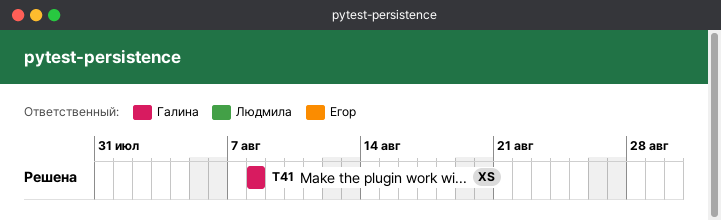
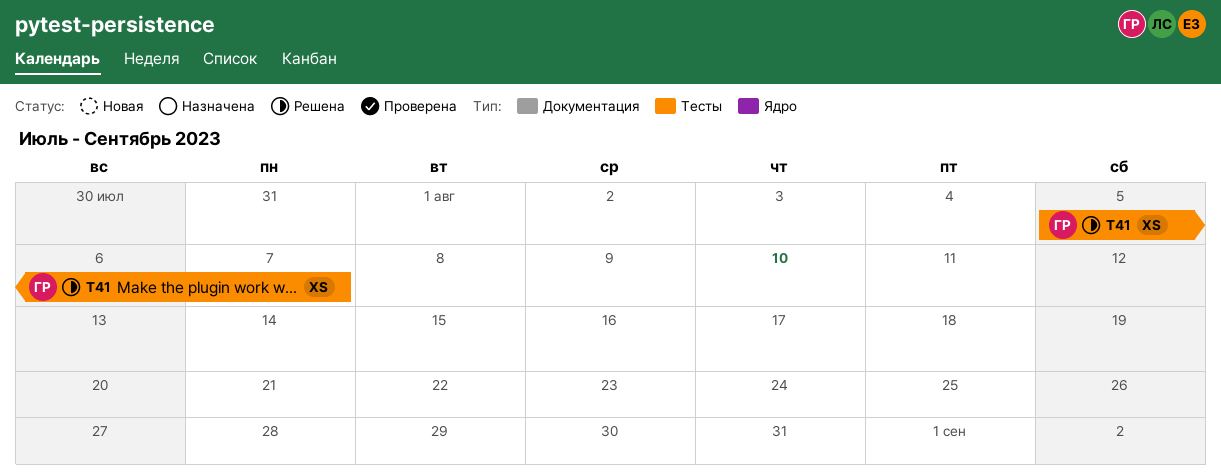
T41, start: Aug 8 -> Aug 5
T41, due: Aug 8 -> Aug 7

